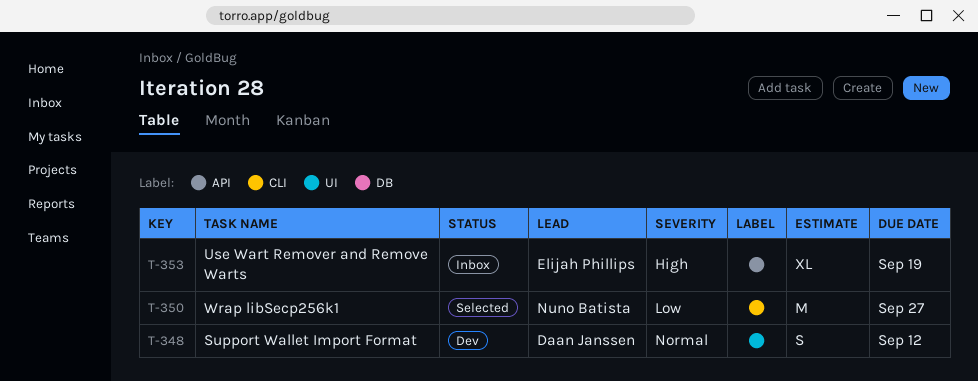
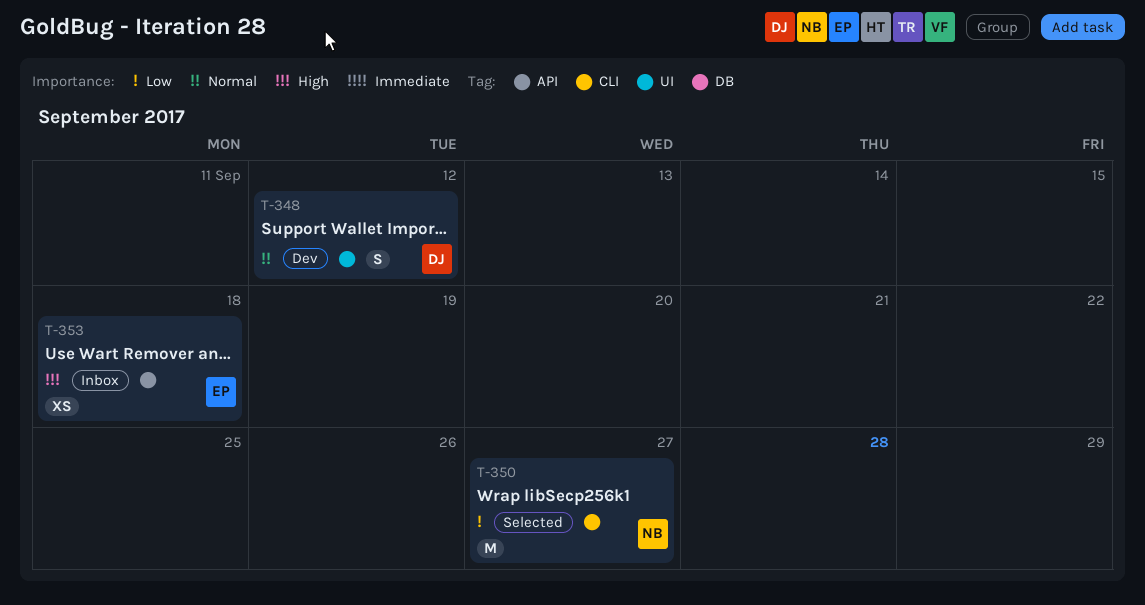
T-353, estimate: XL -> XS
T-353, due: Sep 19 -> Sep 18

